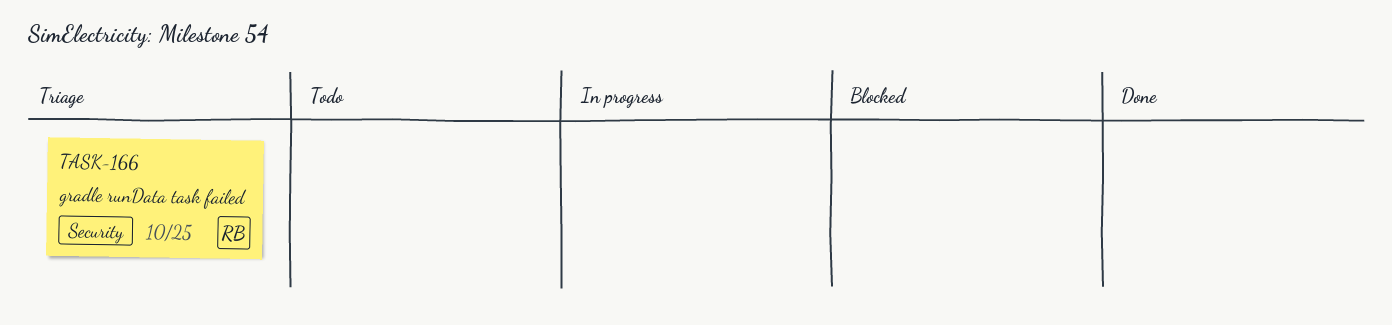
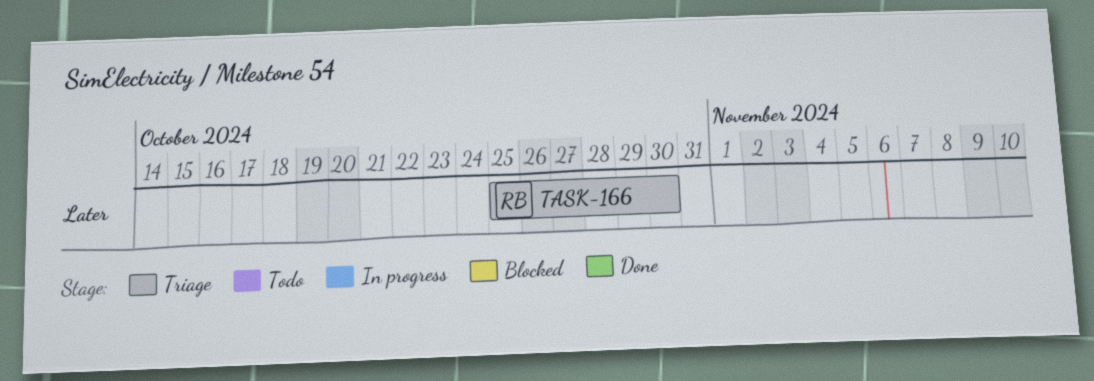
TASK-166, due: Oct 25 -> Oct 30

